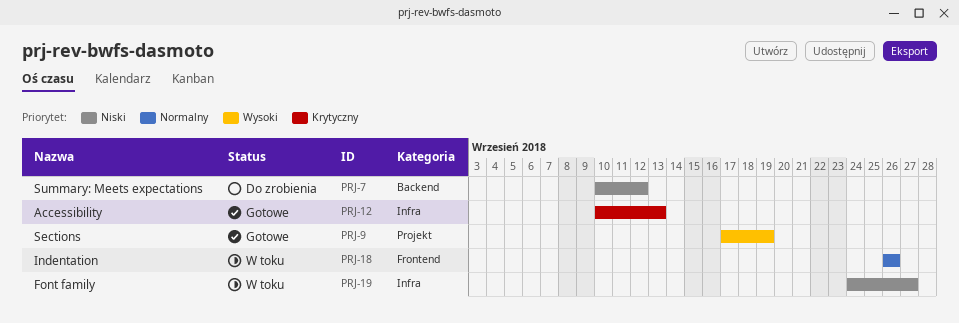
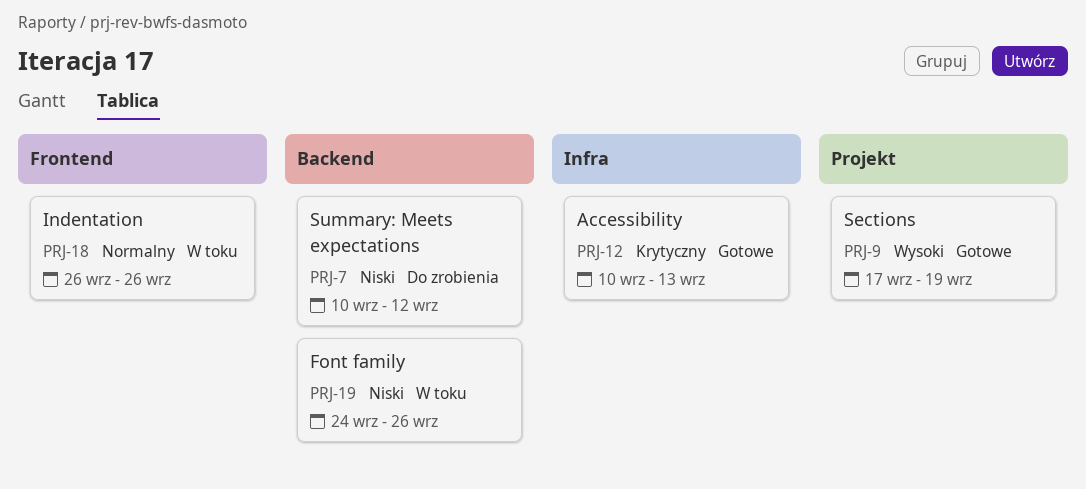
PRJ-19, label: Infra -> Backend
PRJ-19, due: Sep 27 -> Sep 26

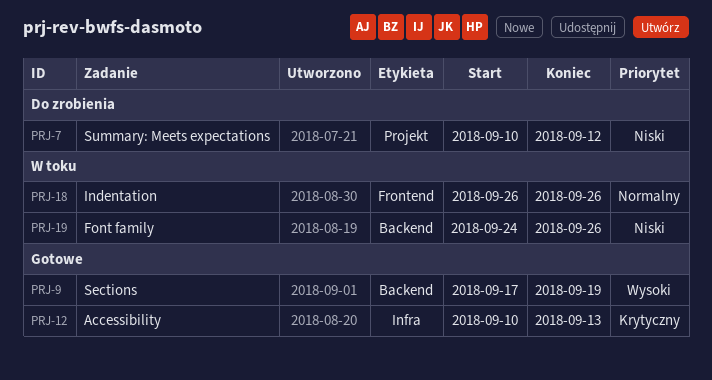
PRJ-7, label: Backend -> Projekt
PRJ-9, label: Projekt -> Backend

